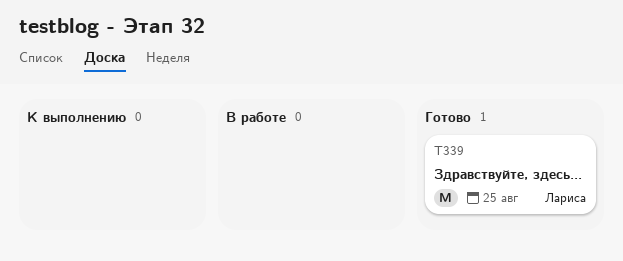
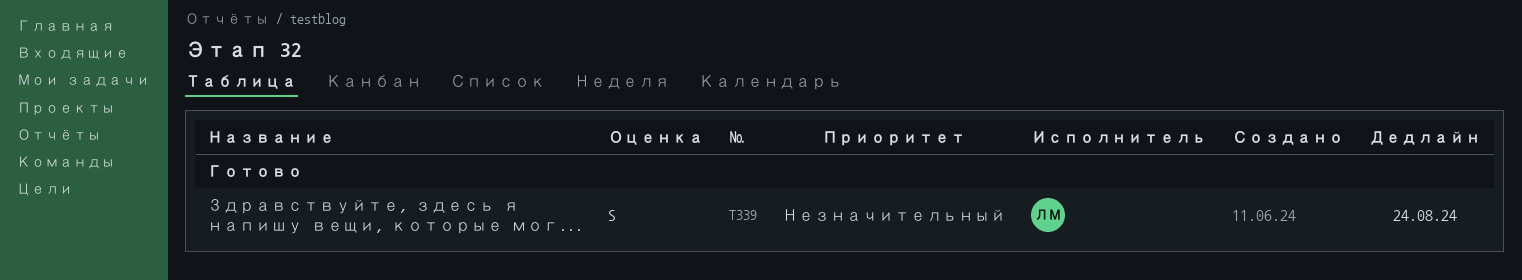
T339, estimate: M -> S
T339, due: Aug 25 -> Aug 24

